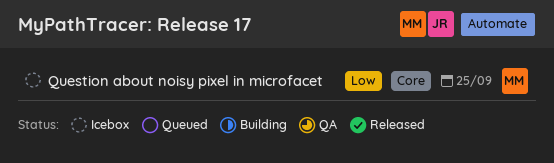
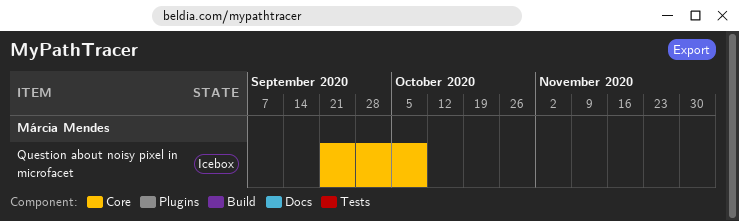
Question about noisy pixel in microfacet, due: Sep 25 -> Oct 9

